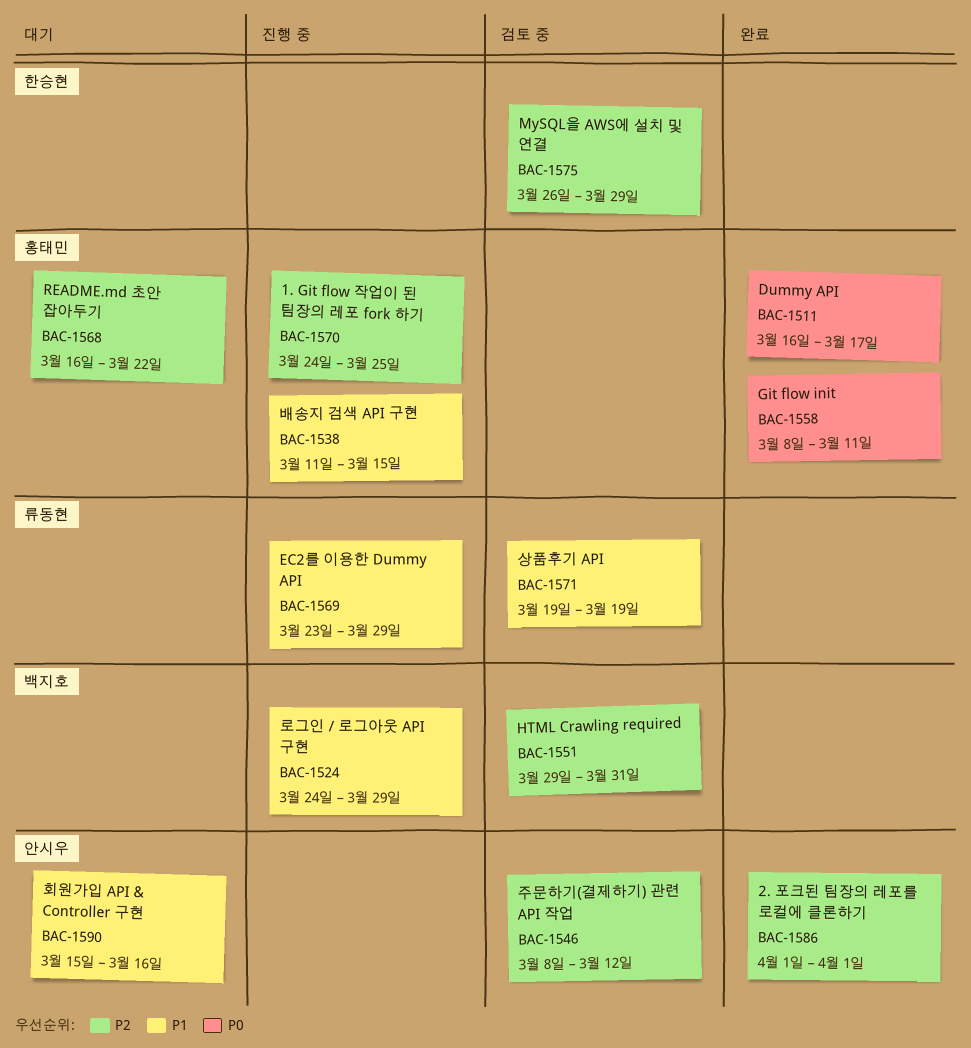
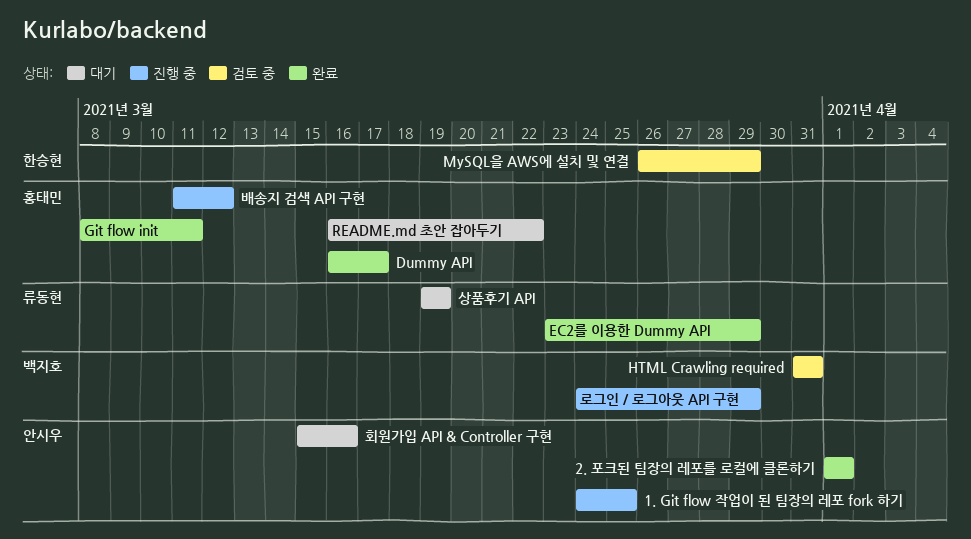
1. Git flow 작업이 된 팀장의 레포 fork 하기, owner: 홍태민 -> 안시우
EC2를 이용한 Dummy API, status: 진행 중 -> 완료
HTML Crawling required, start: Mar 29 -> Mar 31
배송지 검색 API 구현, due: Mar 15 -> Mar 12
상품후기 API, status: 검토 중 -> 대기
주문하기(결제하기) 관련 API 작업: present -> none

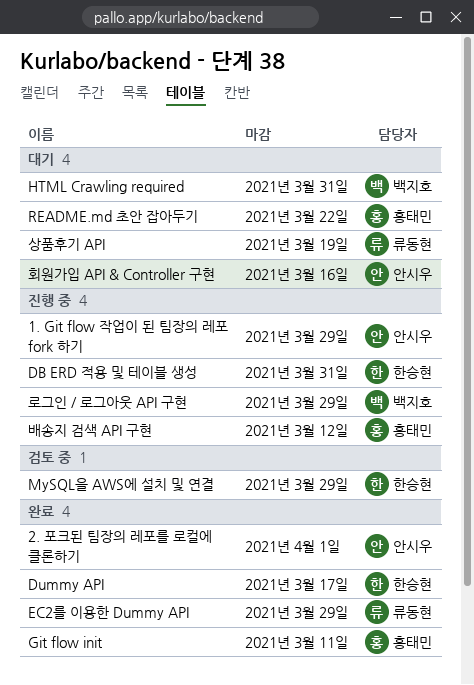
1. Git flow 작업이 된 팀장의 레포 fork 하기, due: Mar 25 -> Mar 29
DB ERD 적용 및 테이블 생성: none -> present
Dummy API, owner: 홍태민 -> 한승현
HTML Crawling required, status: 검토 중 -> 대기

